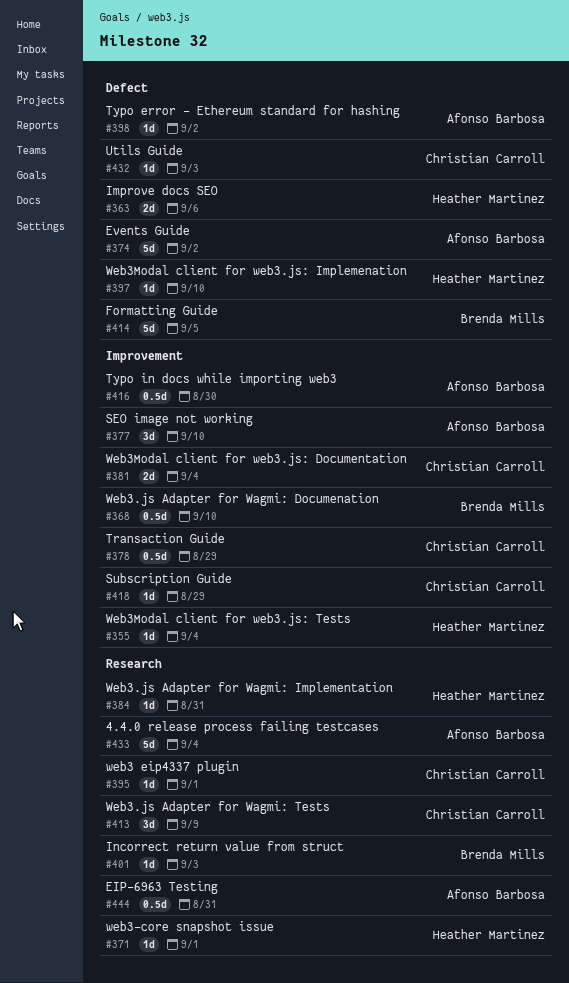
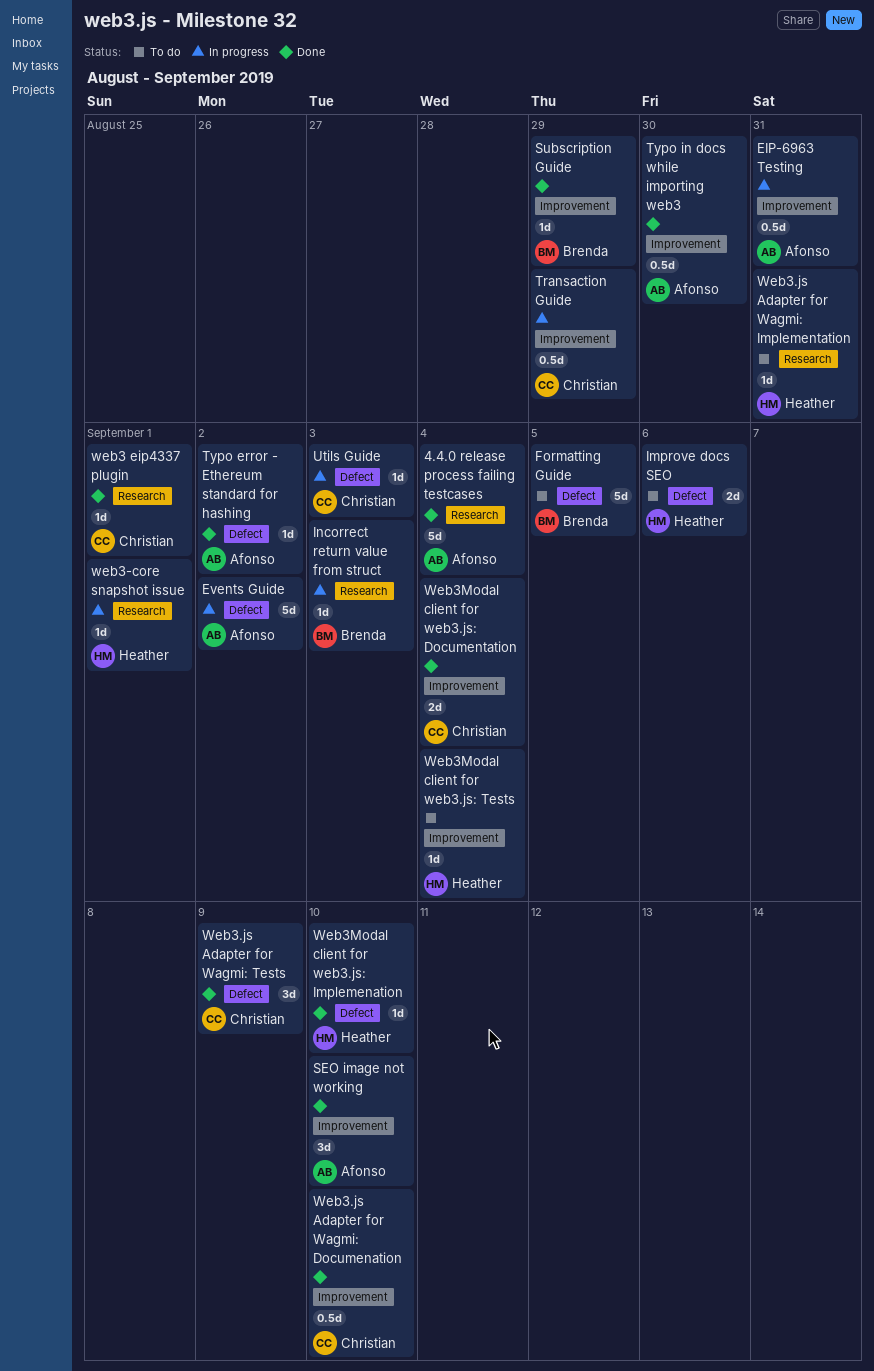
EIP-6963 Testing, label: Research -> Improvement
Subscription Guide, owner: Christian Carroll -> Brenda Mills
Web3.js Adapter for Wagmi: Documenation, owner: Brenda Mills -> Christian Carroll
Web3.js Adapter for Wagmi: Tests, label: Research -> Defect

